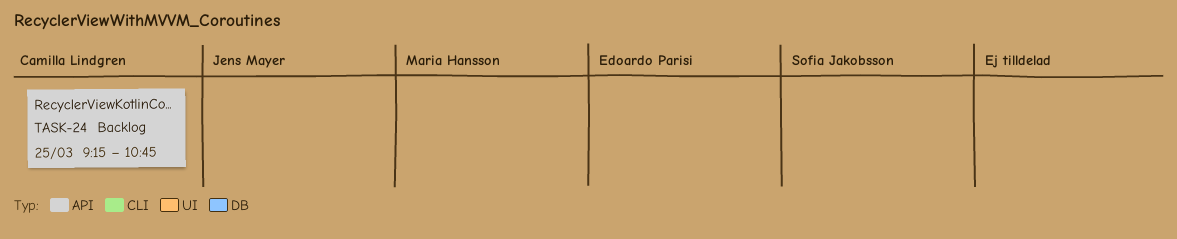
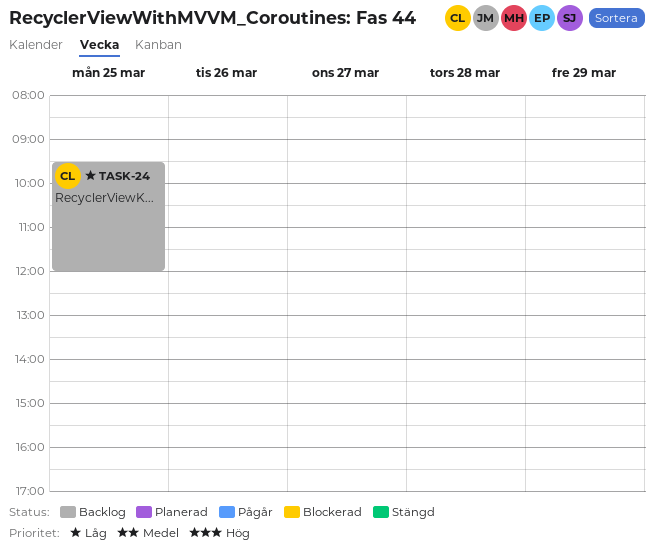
TASK-24, begins: 09:15 -> 09:30
TASK-24, ends: 10:45 -> 12:00

